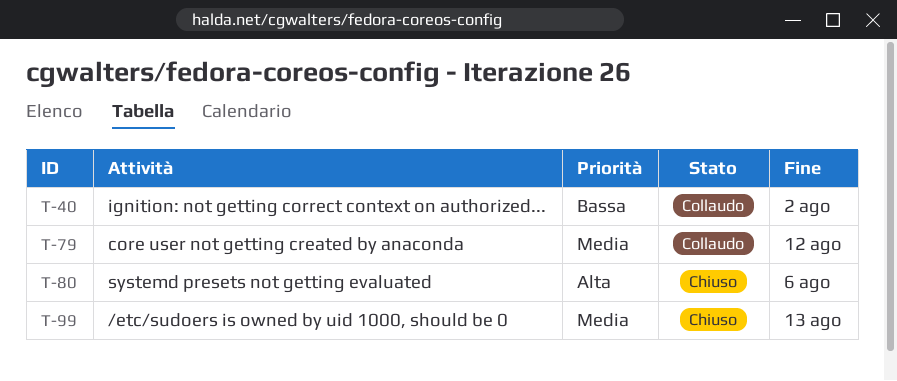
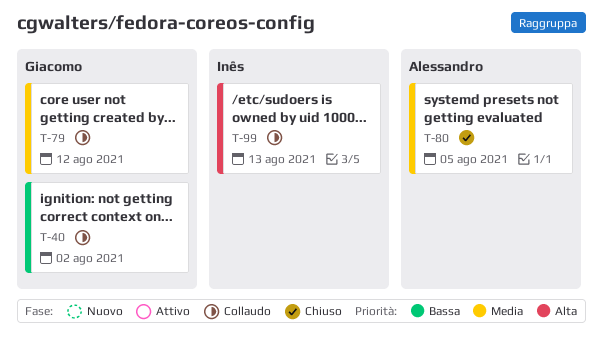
T-80, priority: Alta -> Media
T-80, due: Aug 6 -> Aug 5
T-99, status: Chiuso -> Collaudo
T-99, priority: Media -> Alta

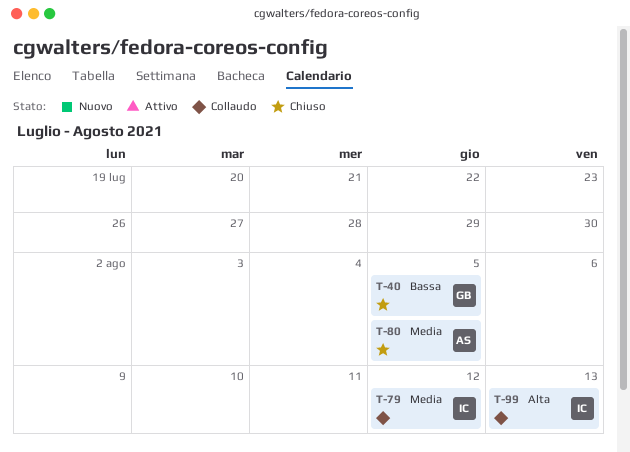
T-40, status: Collaudo -> Chiuso
T-40, due: Aug 2 -> Aug 5
T-79, owner: Giacomo -> Inês

